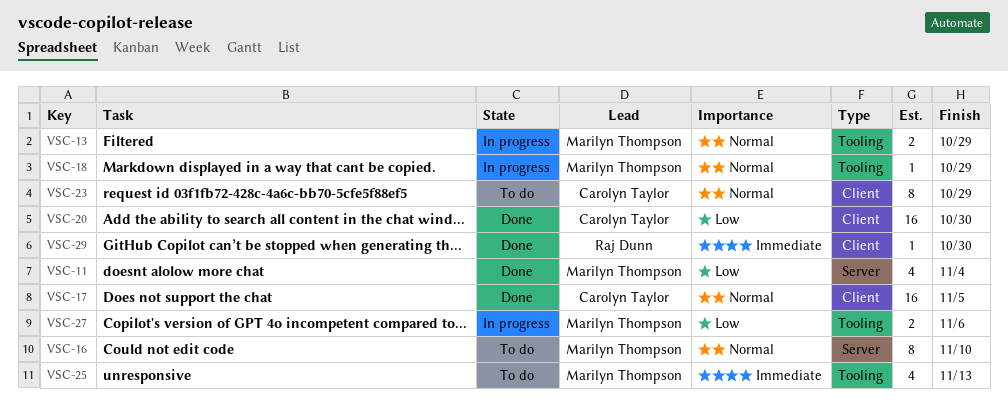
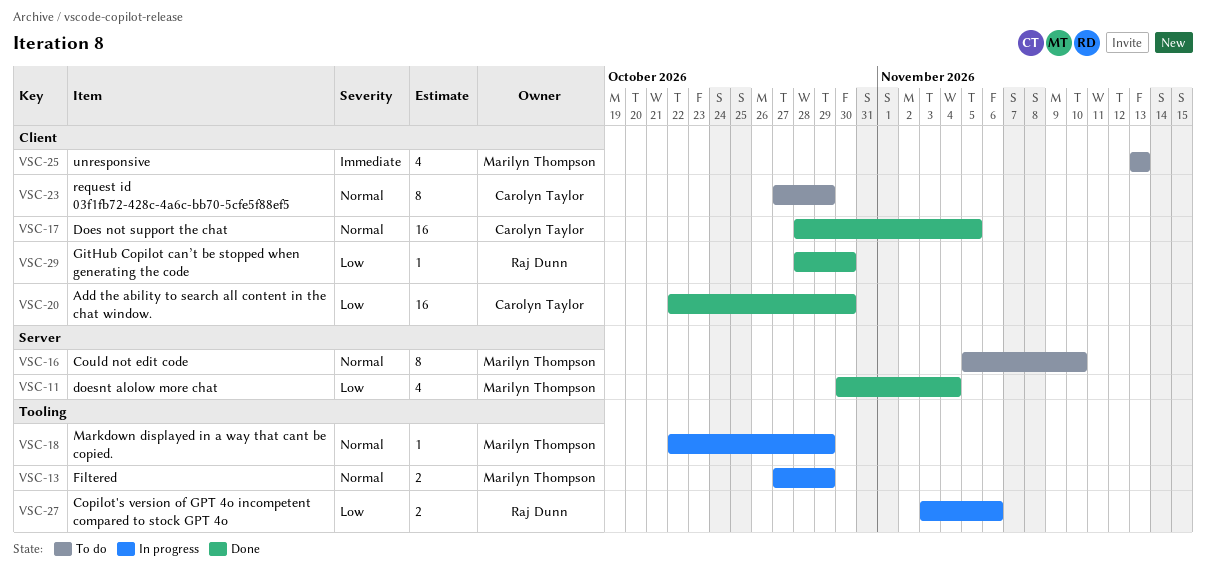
VSC-25, label: Tooling -> Client
VSC-27, owner: Marilyn Thompson -> Raj Dunn
VSC-29, priority: Immediate -> Low

